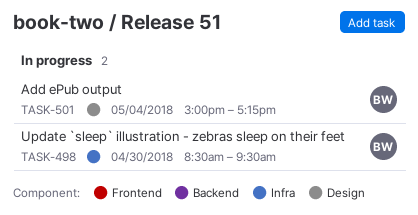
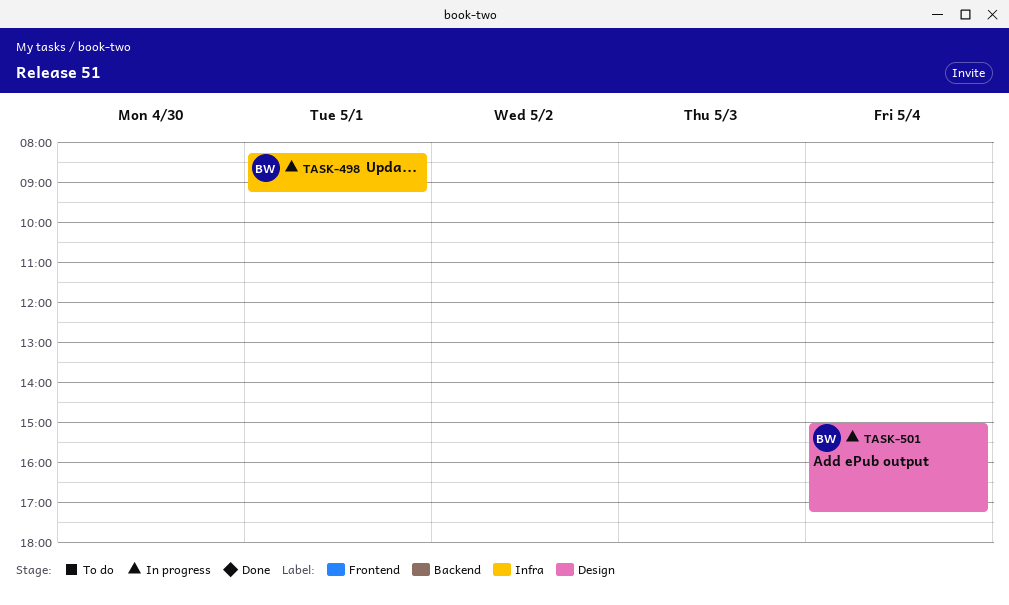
TASK-498, day: Apr 30 -> May 1
TASK-498, begins: 08:30 -> 08:15
TASK-498, ends: 09:30 -> 09:15

